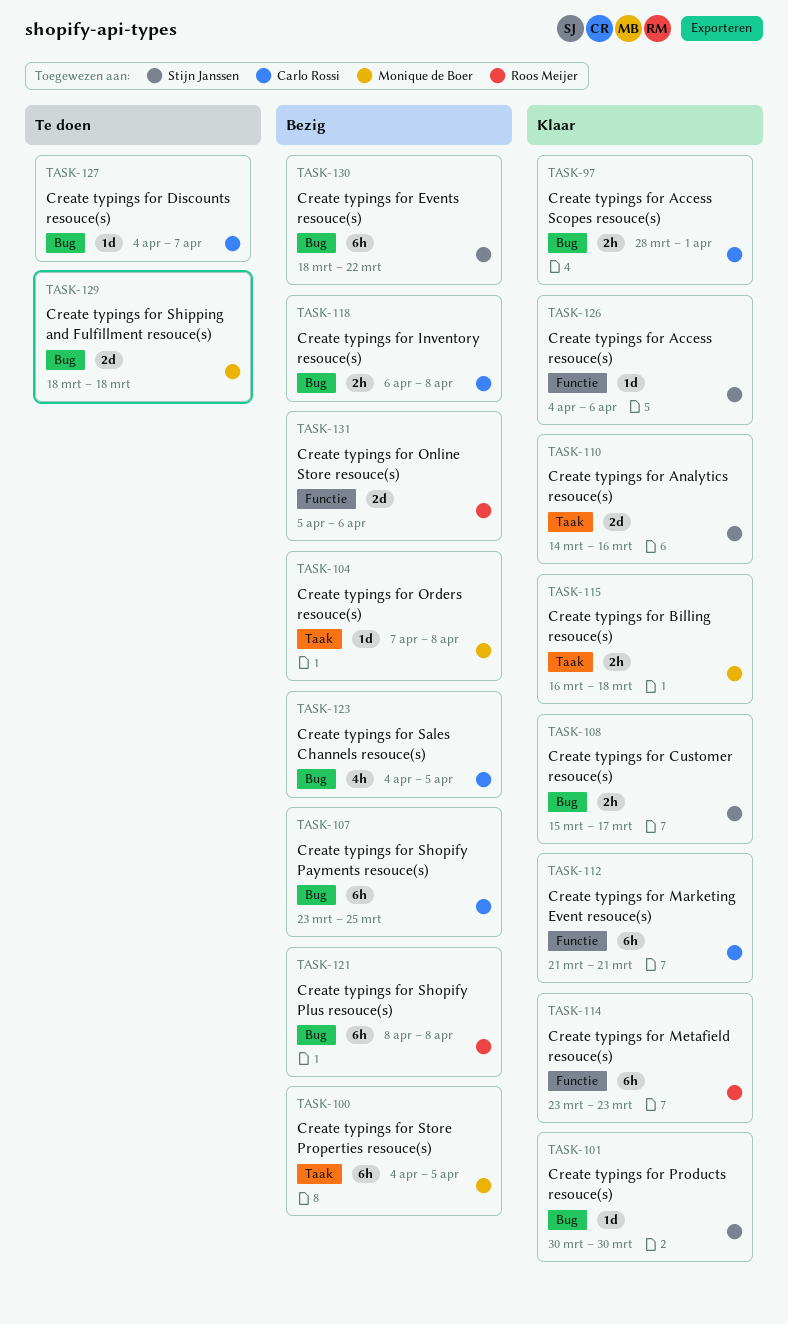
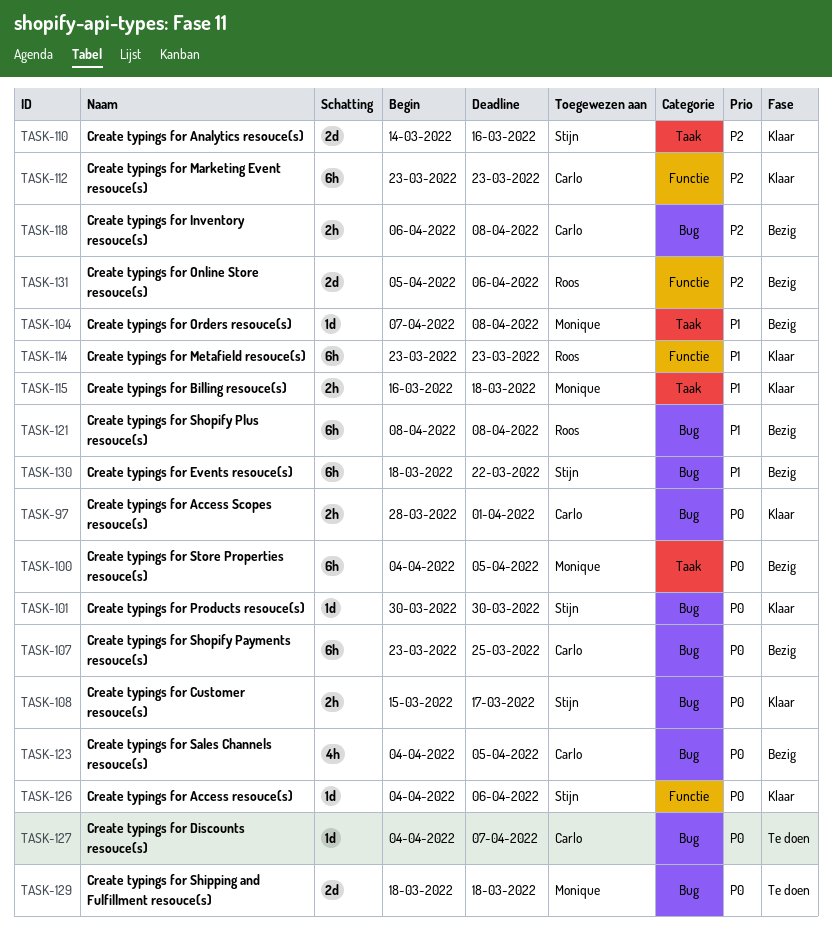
TASK-112, start: Mar 21 -> Mar 23
TASK-112, due: Mar 21 -> Mar 23

